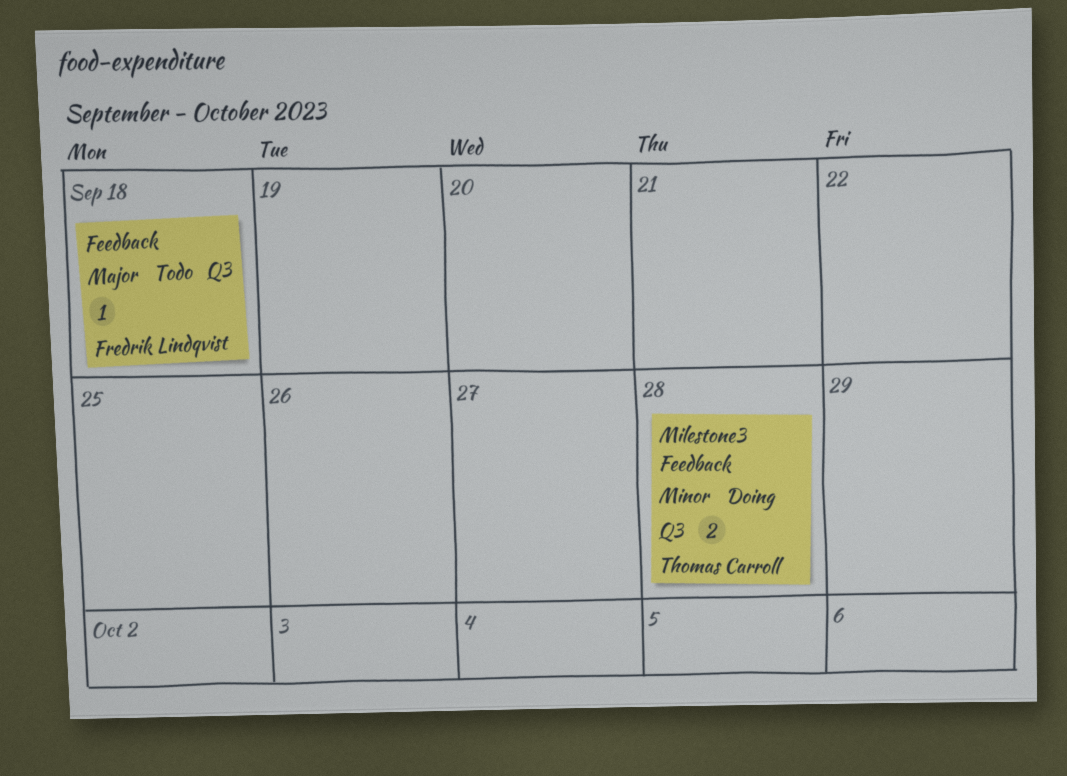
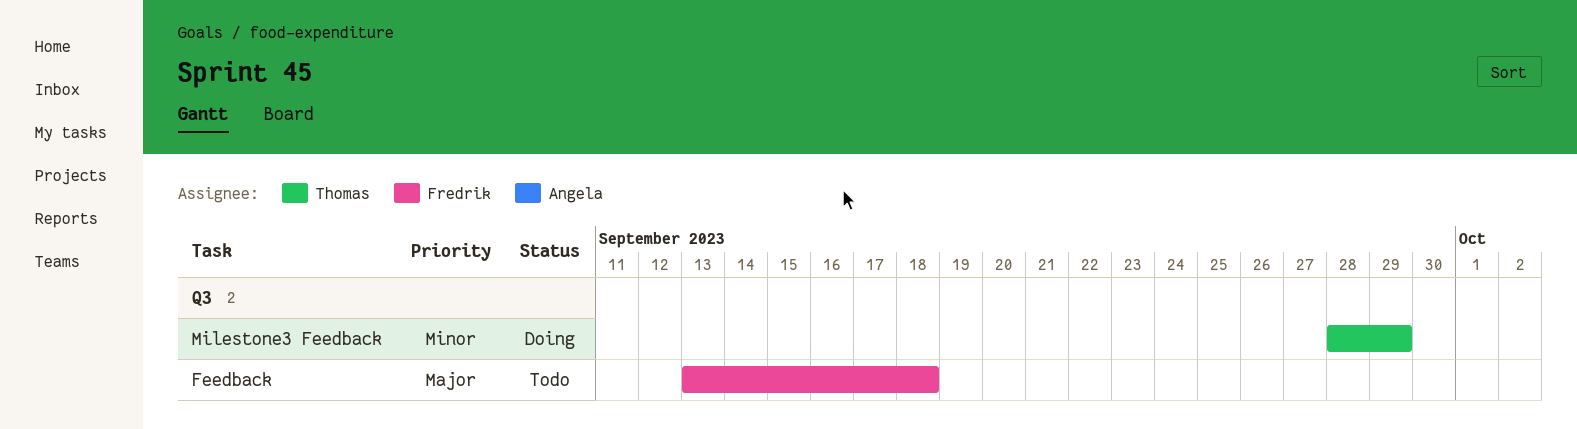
Milestone3 Feedback, due: Sep 28 -> Sep 29

